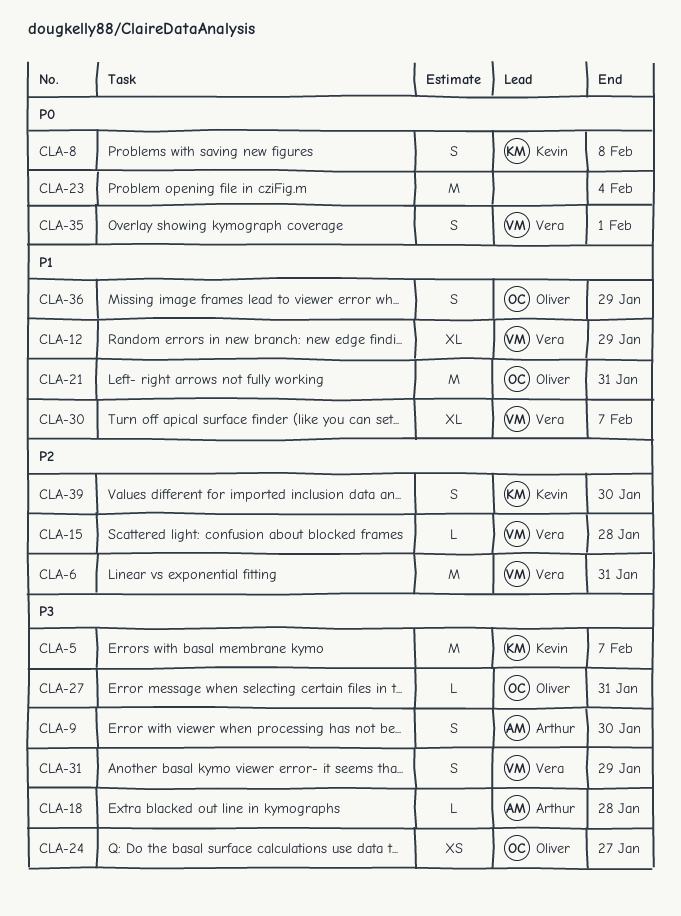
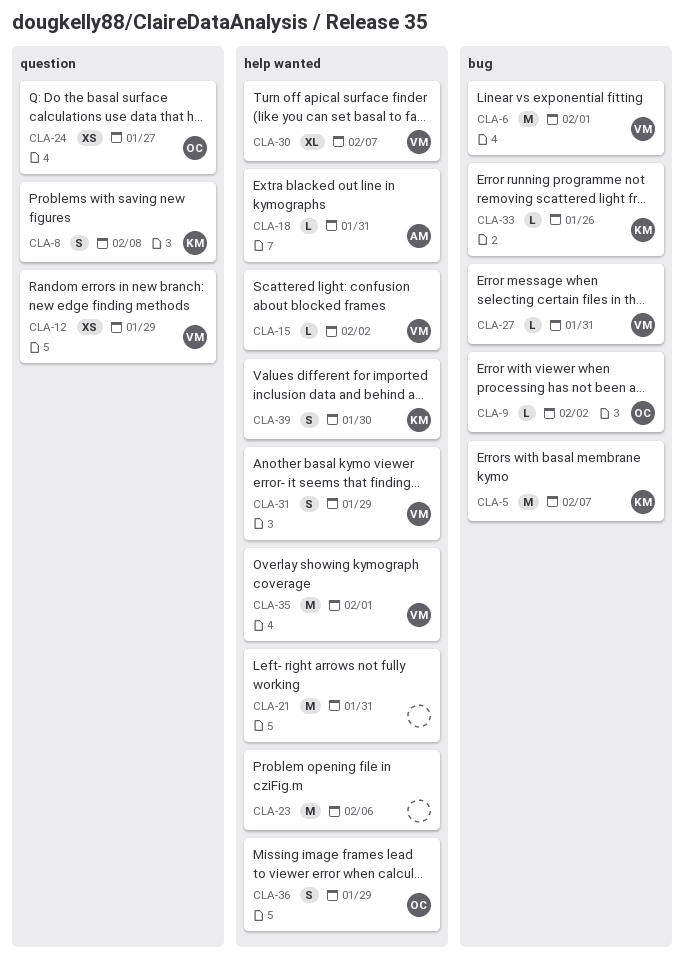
CLA-6, due: Jan 31 -> Feb 1
CLA-9, owner: Arthur -> Oliver
CLA-9, estimate: S -> L
CLA-9, due: Jan 30 -> Feb 2
CLA-12, estimate: XL -> XS
CLA-15, due: Jan 28 -> Feb 2
CLA-18, due: Jan 28 -> Jan 31
CLA-21, owner: Oliver -> none
CLA-23, due: Feb 4 -> Feb 6
CLA-27, owner: Oliver -> Vera
CLA-33: none -> present
CLA-35, estimate: S -> M

